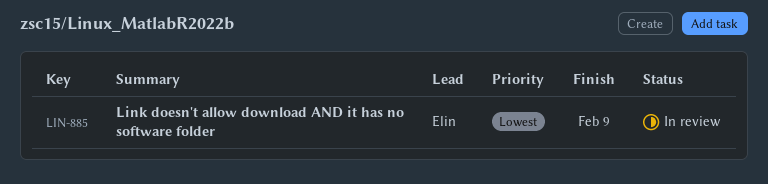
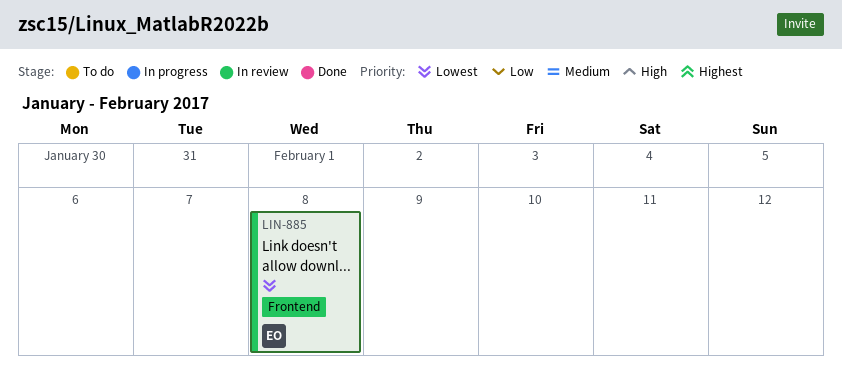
LIN-885, due: Feb 9 -> Feb 8

